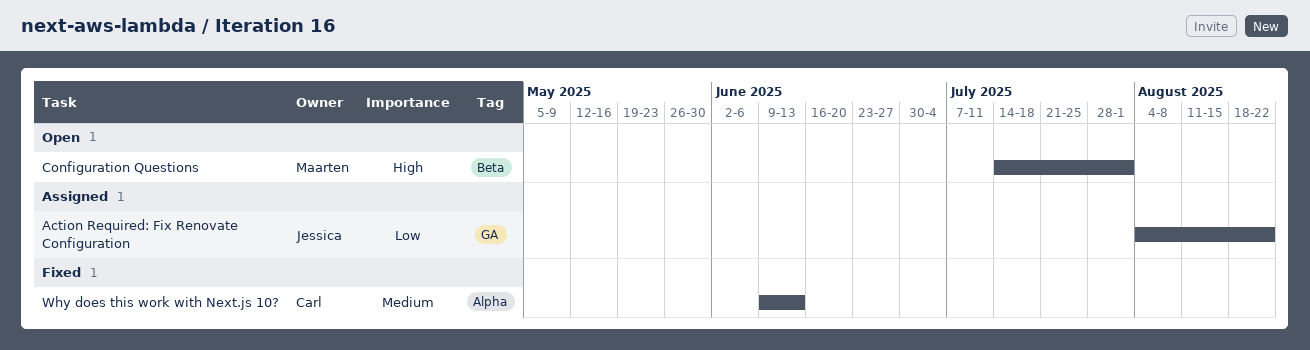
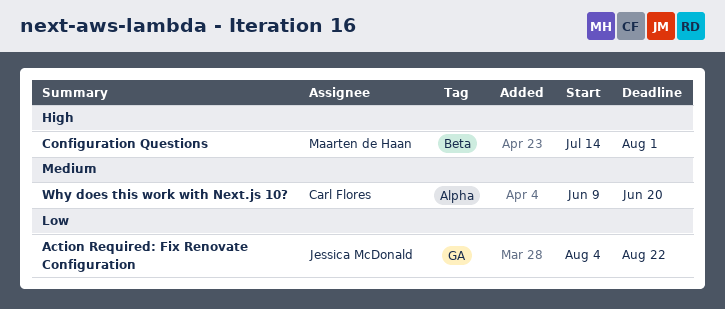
Why does this work with Next.js 10?, due: Jun 13 -> Jun 20

